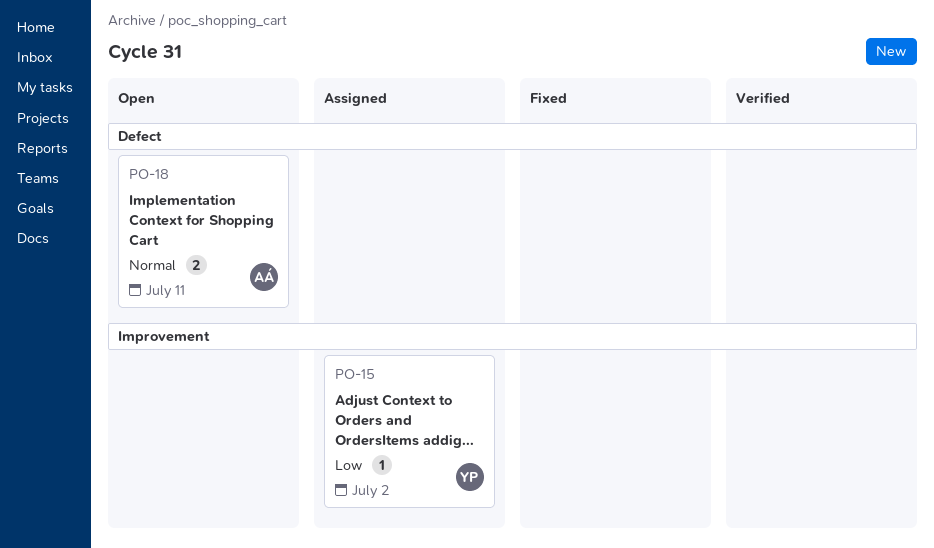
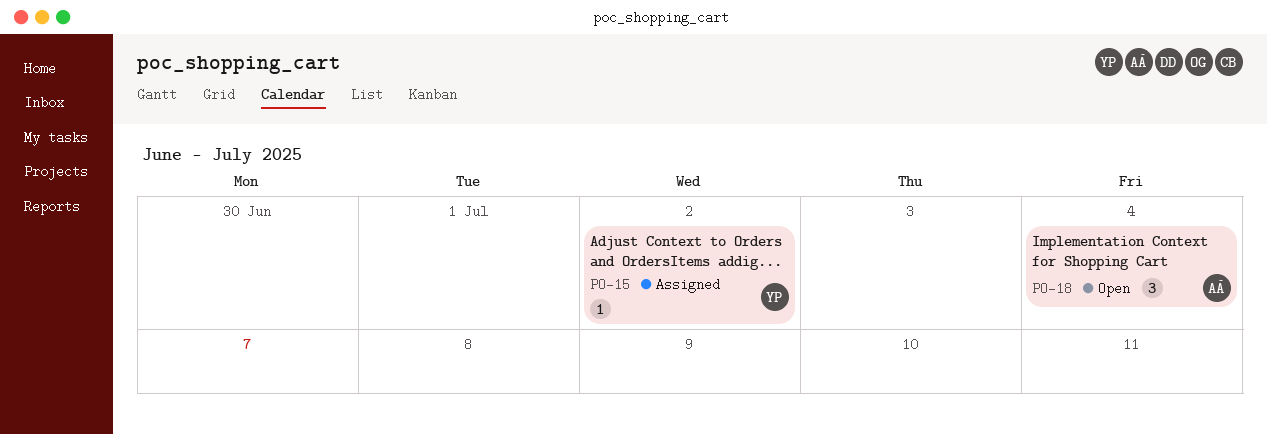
PO-18, estimate: 2 -> 3
PO-18, due: Jul 11 -> Jul 4

